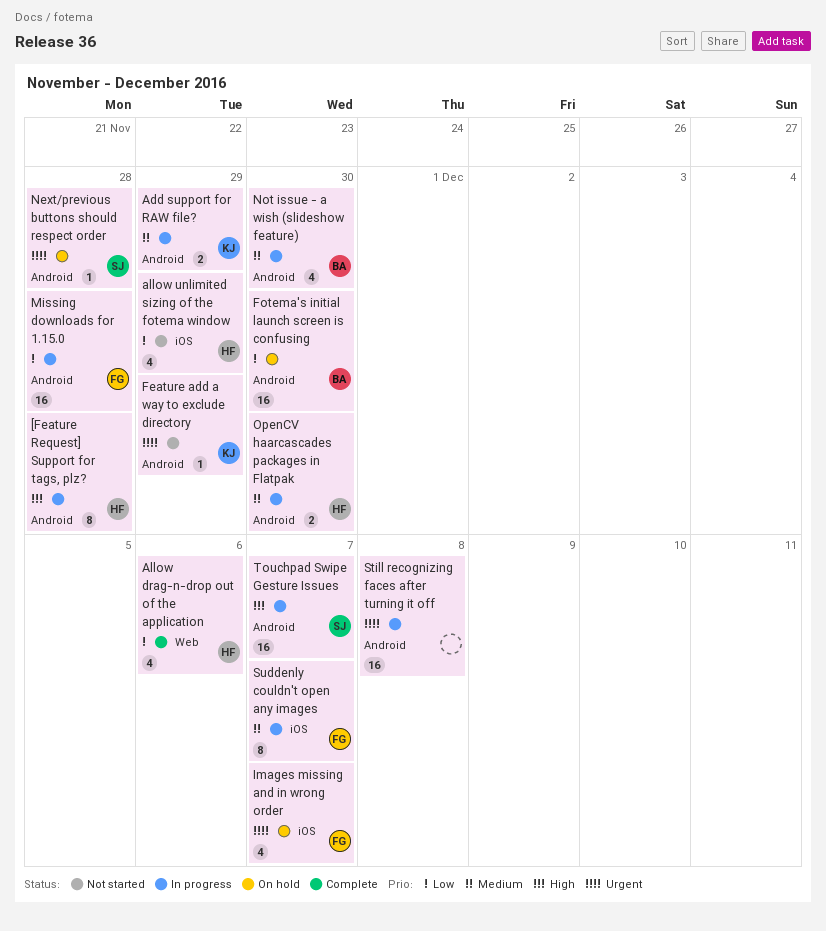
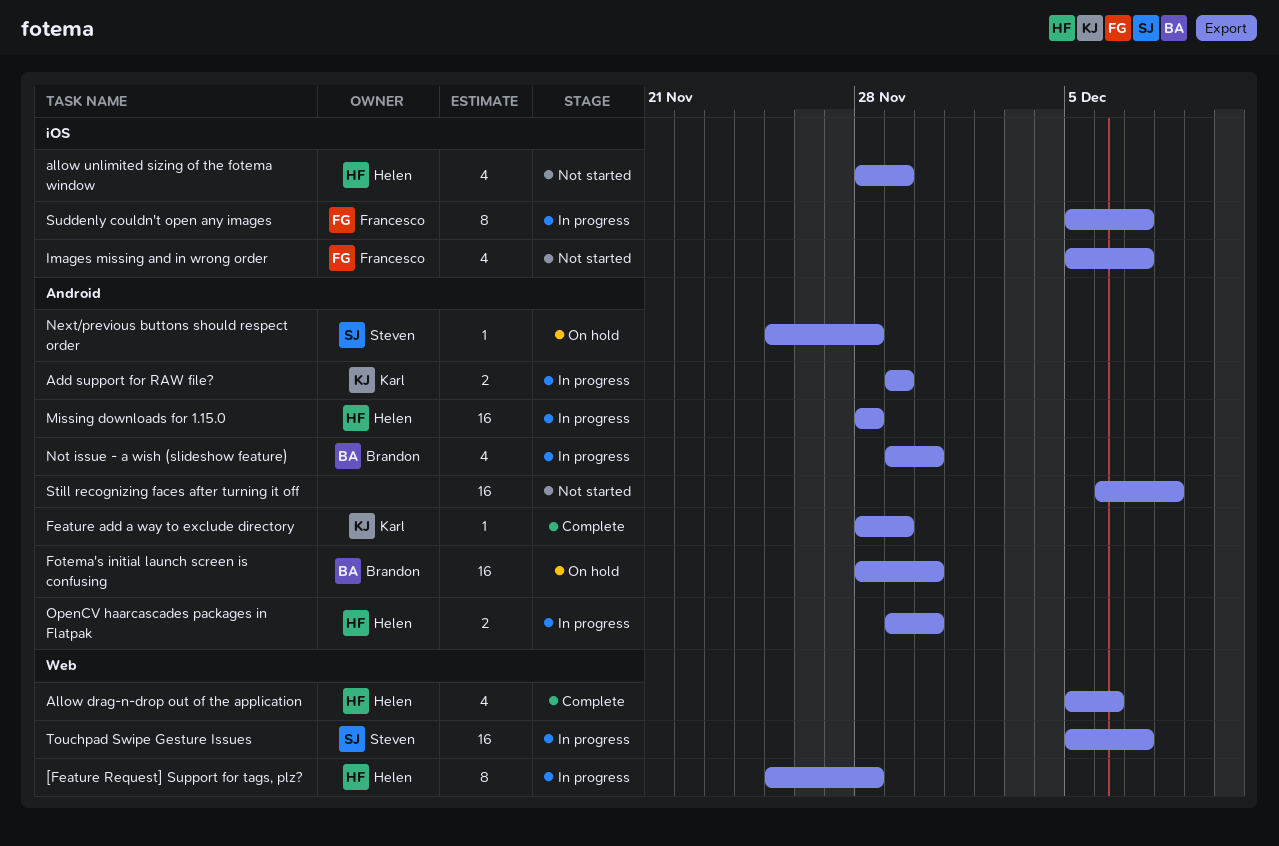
[Feature Request] Support for tags, plz?, label: Android -> Web
Feature add a way to exclude directory, status: Not started -> Complete
Images missing and in wrong order, status: On hold -> Not started
Missing downloads for 1.15.0, owner: Francesco -> Helen
Still recognizing faces after turning it off, status: In progress -> Not started
Touchpad Swipe Gesture Issues, label: Android -> Web

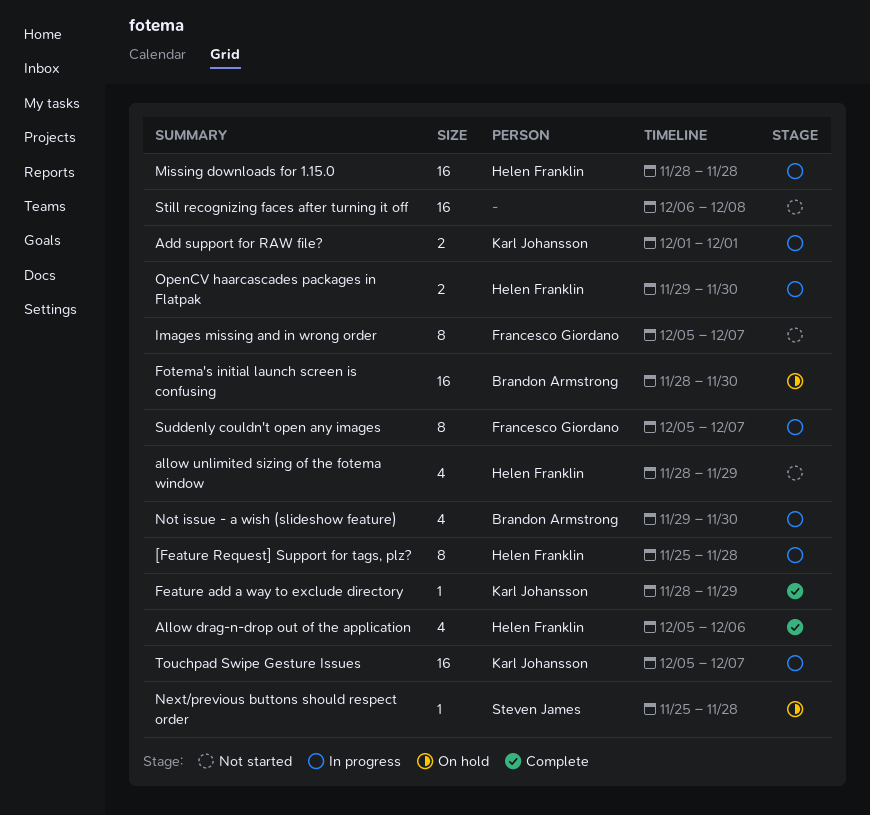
Add support for RAW file?, start: Nov 29 -> Dec 1
Add support for RAW file?, due: Nov 29 -> Dec 1
Images missing and in wrong order, estimate: 4 -> 8
Touchpad Swipe Gesture Issues, owner: Steven James -> Karl Johansson

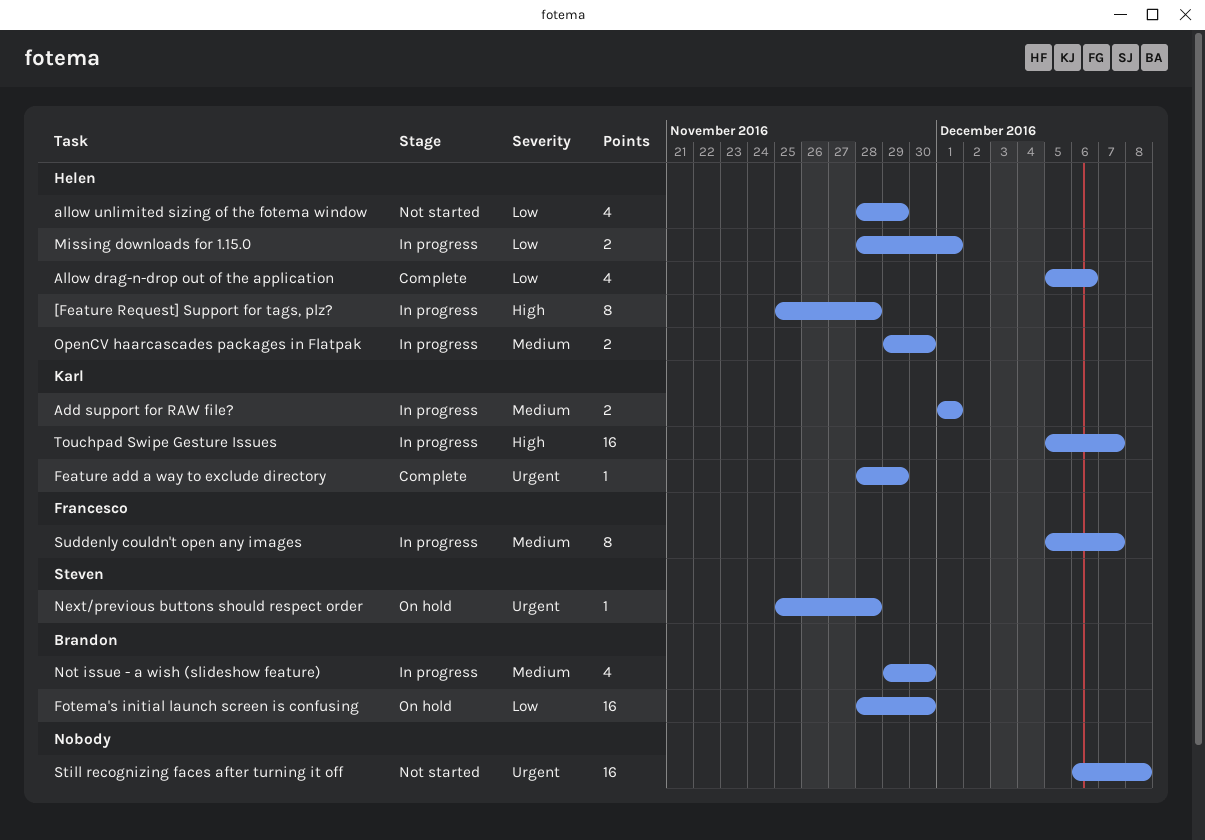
Images missing and in wrong order: present -> none
Missing downloads for 1.15.0, estimate: 16 -> 2
Missing downloads for 1.15.0, due: Nov 28 -> Dec 1

